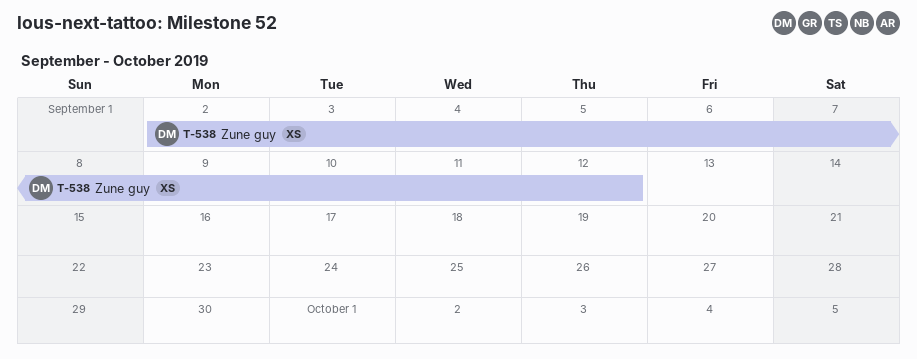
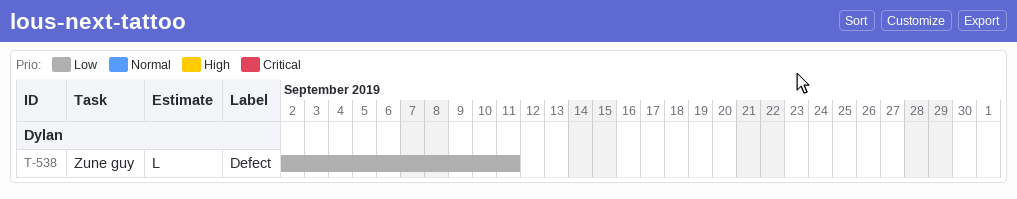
T-538, estimate: XS -> L
T-538, due: Sep 12 -> Sep 11

